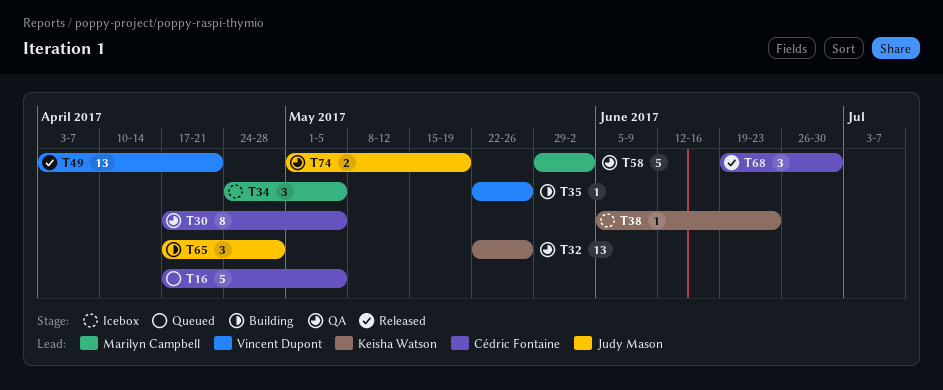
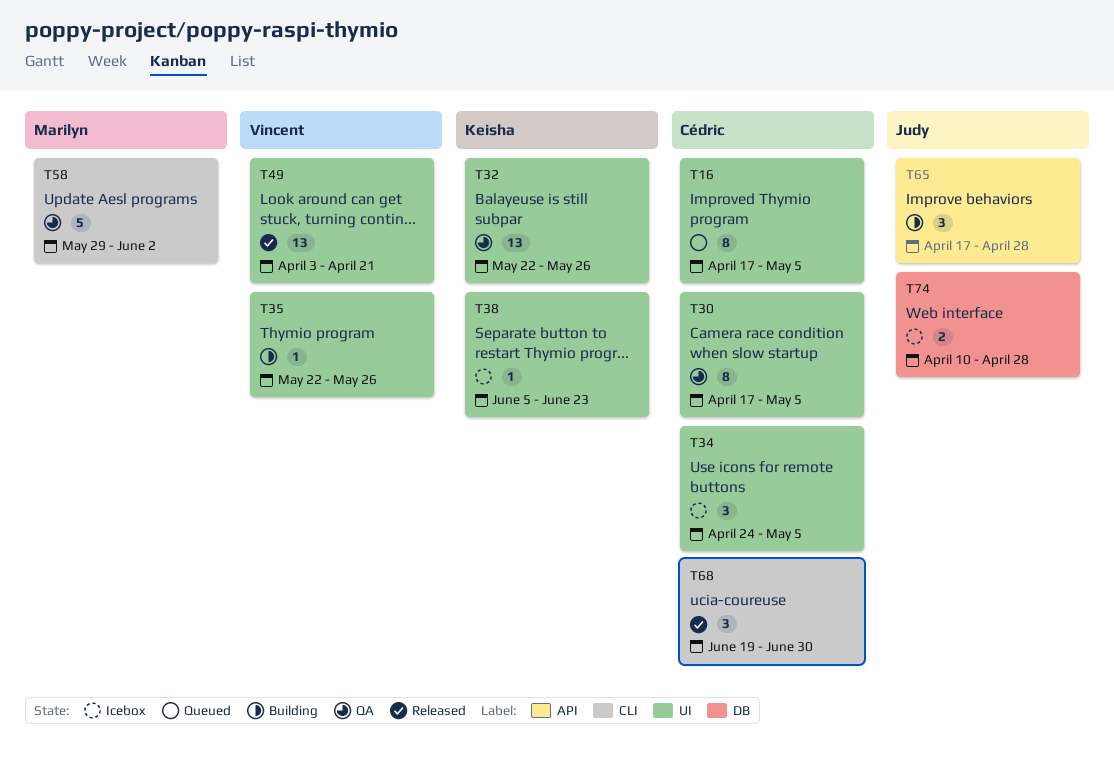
T16, estimate: 5 -> 8
T34, owner: Marilyn Campbell -> Cédric Fontaine
T74, status: QA -> Icebox
T74, start: May 1 -> Apr 10
T74, due: May 19 -> Apr 28

